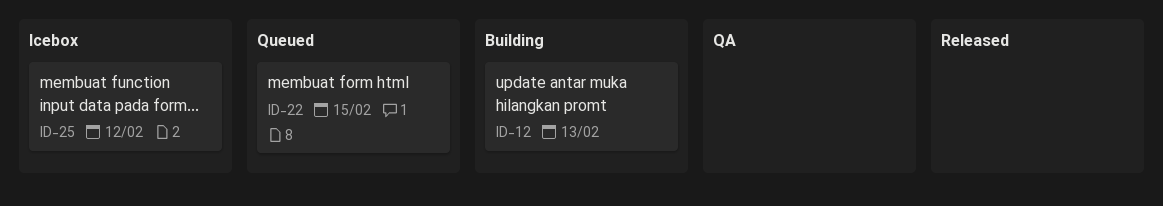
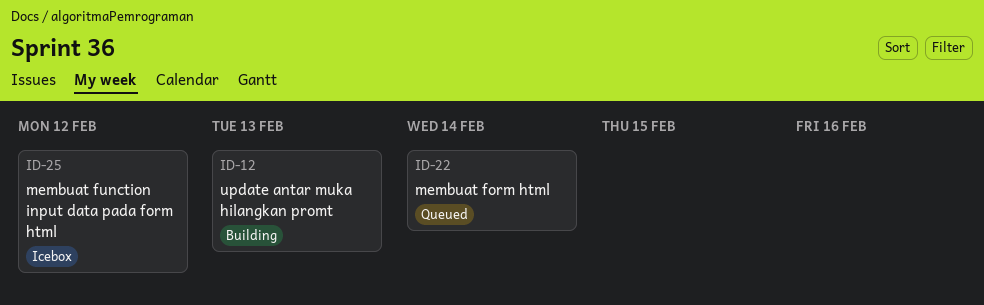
ID-22, due: Feb 15 -> Feb 14

